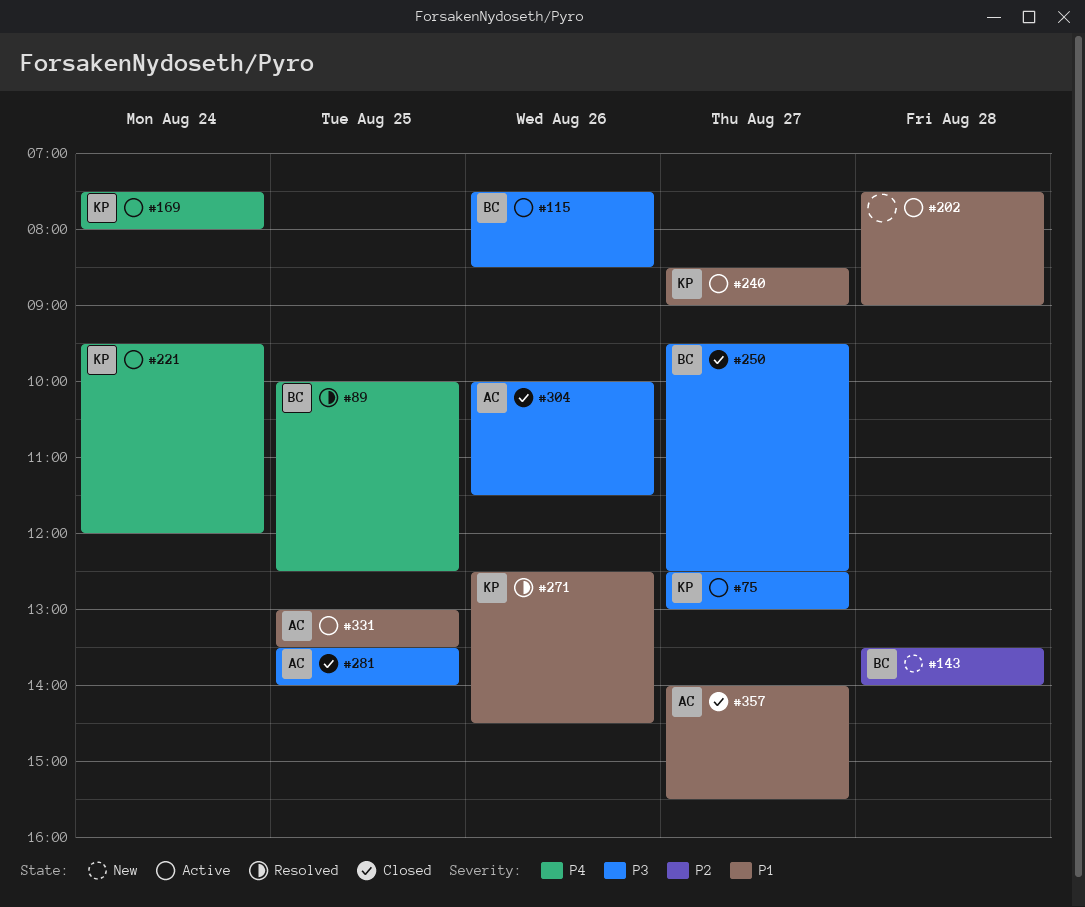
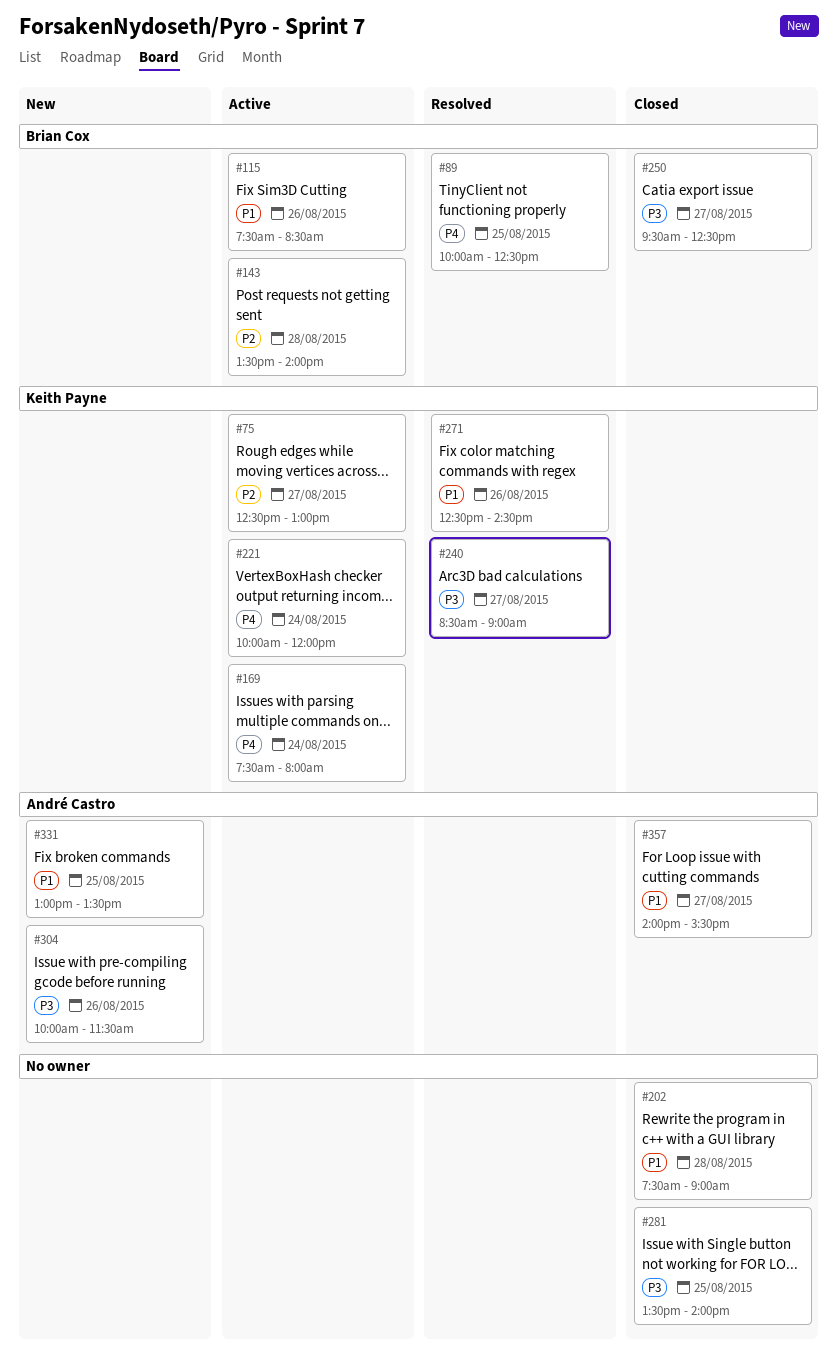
#75, priority: P3 -> P2
#115, priority: P3 -> P1
#143, status: New -> Active
#202, status: Active -> Closed
#221, begins: 09:30 -> 10:00
#240, status: Active -> Resolved
#240, priority: P1 -> P3
#281, owner: André Castro -> none
#304, status: Closed -> New
#331, status: Active -> New

